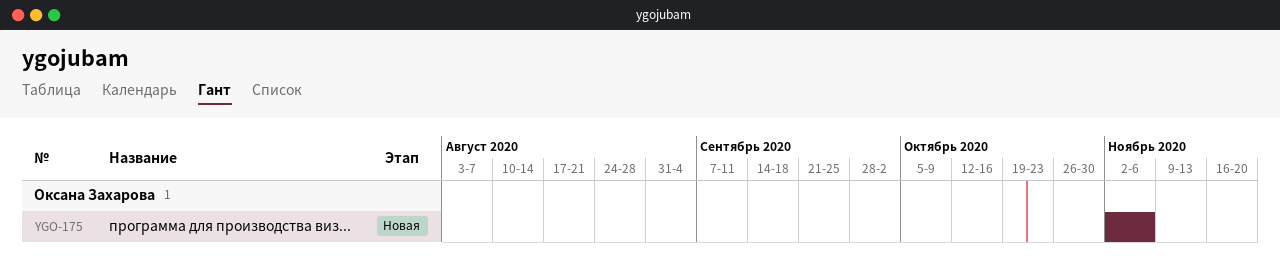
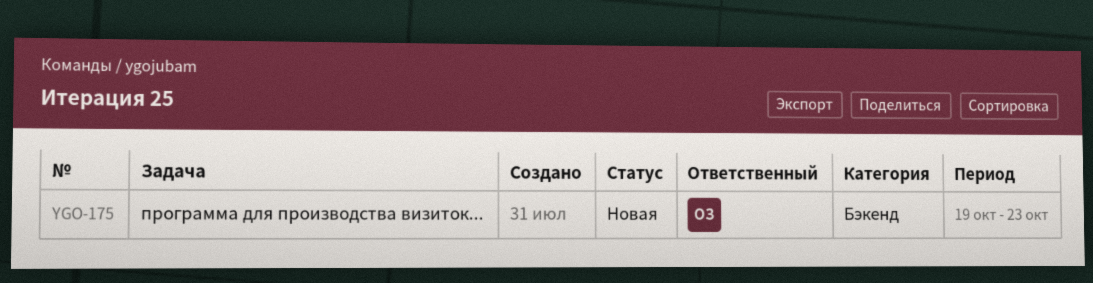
YGO-175, start: Nov 2 -> Oct 19
YGO-175, due: Nov 6 -> Oct 23

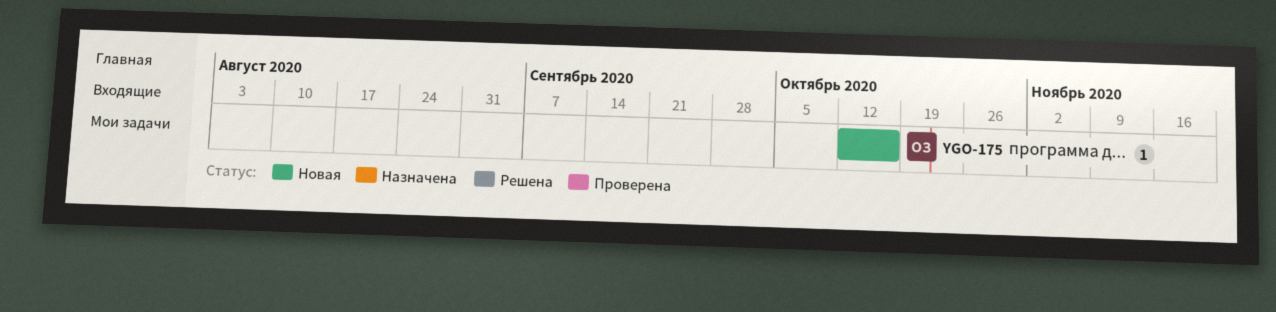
YGO-175, start: Oct 19 -> Oct 12
YGO-175, due: Oct 23 -> Oct 16

